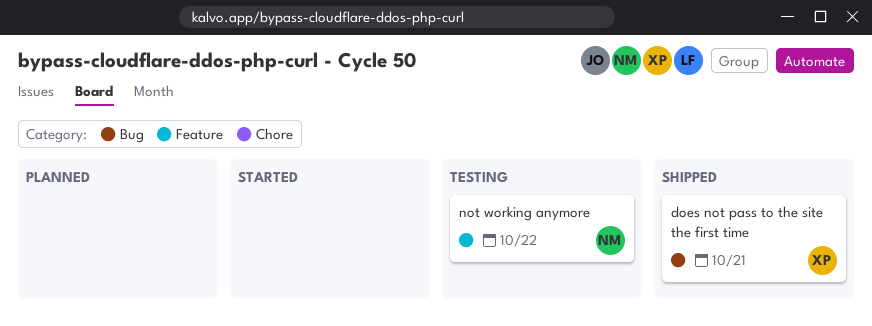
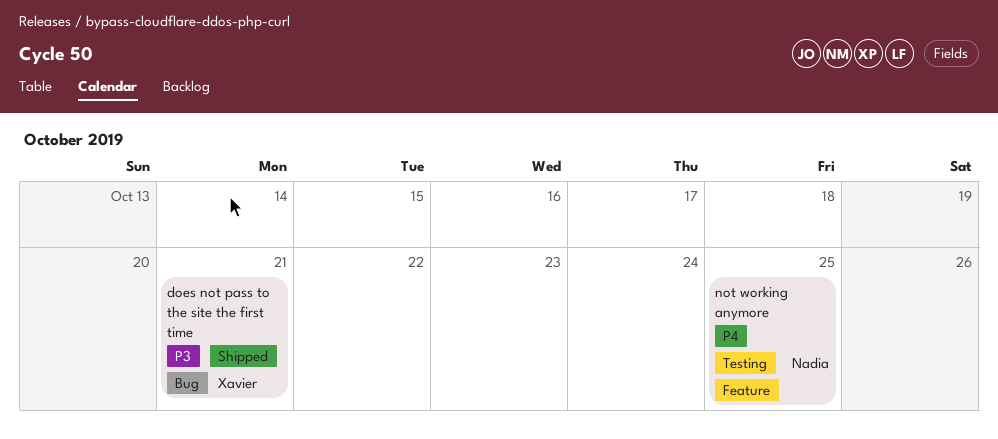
not working anymore, due: Oct 22 -> Oct 25

